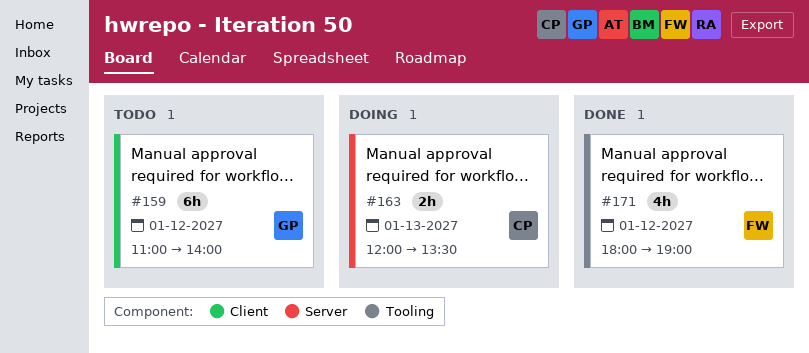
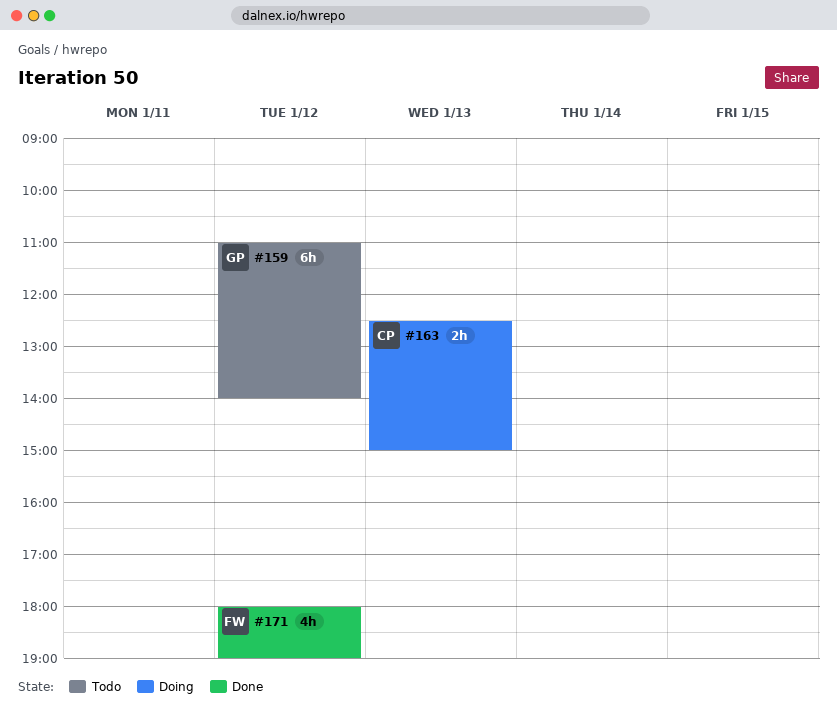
#163, begins: 12:00 -> 12:30
#163, ends: 13:30 -> 15:00

